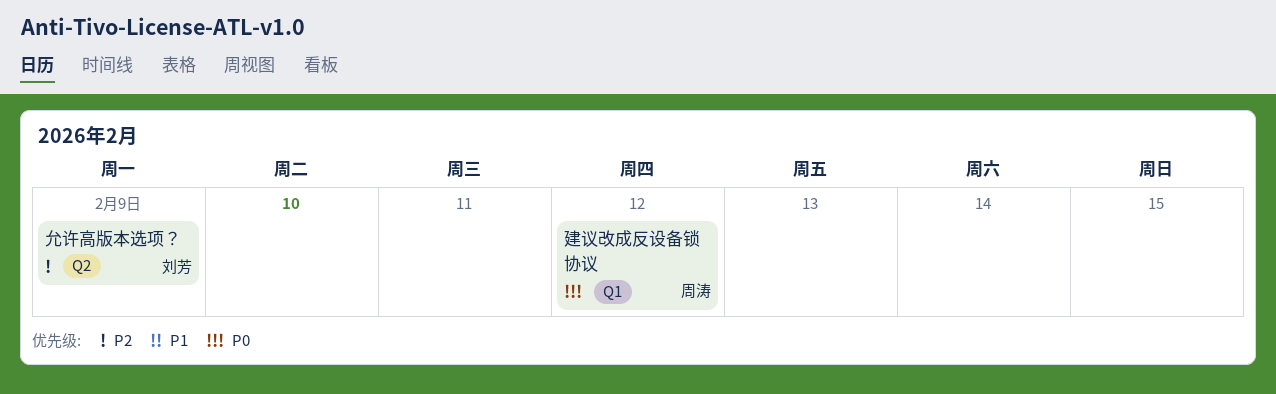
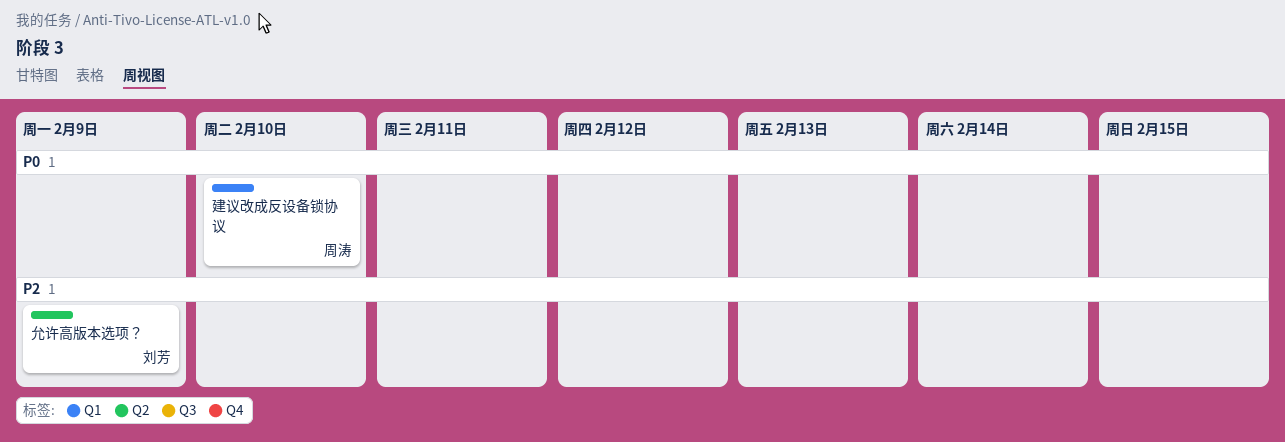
建议改成反设备锁协议, due: Feb 12 -> Feb 10

